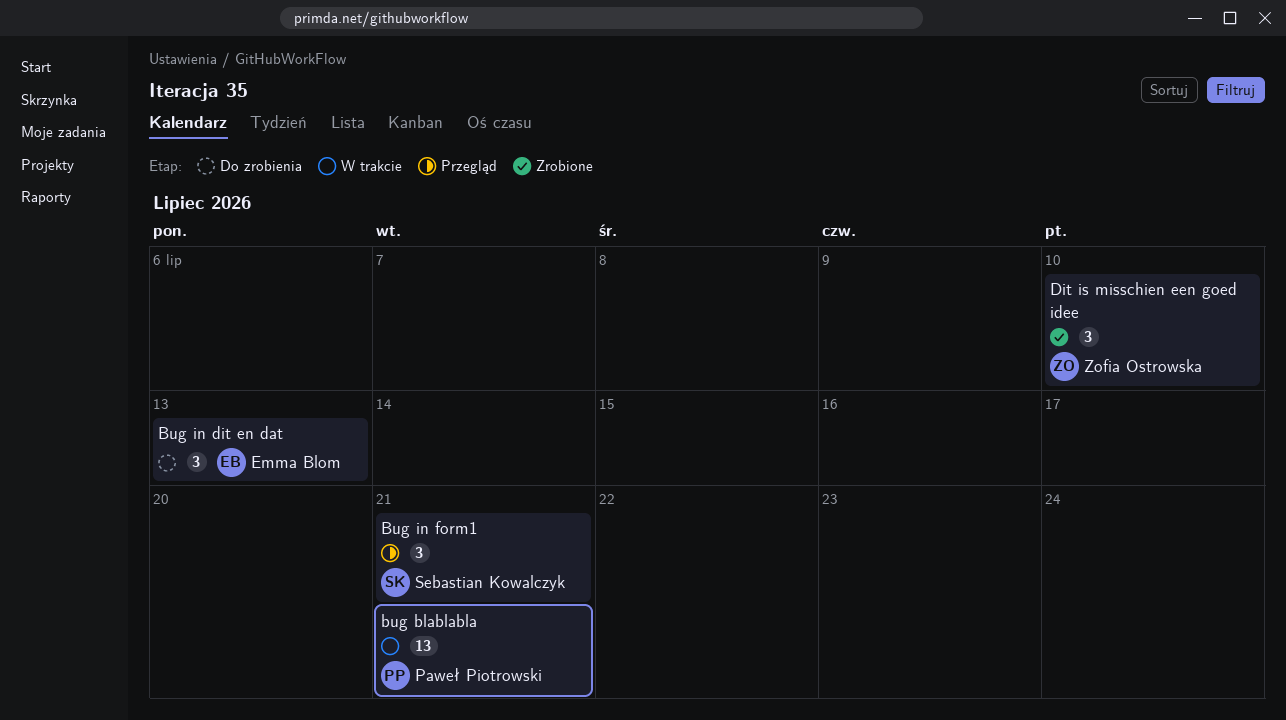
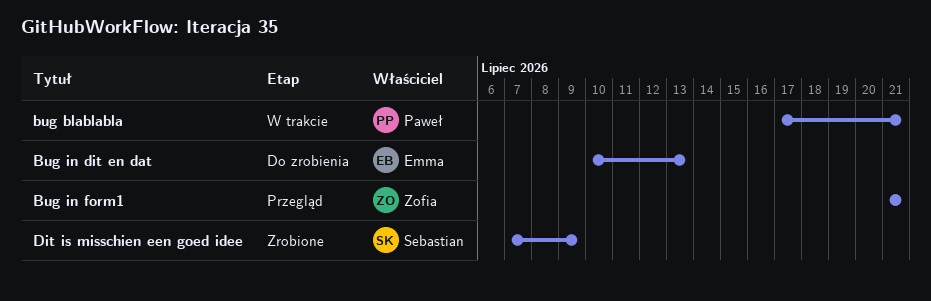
Bug in form1, owner: Sebastian Kowalczyk -> Zofia Ostrowska
Dit is misschien een goed idee, owner: Zofia Ostrowska -> Sebastian Kowalczyk
Dit is misschien een goed idee, due: Jul 10 -> Jul 9

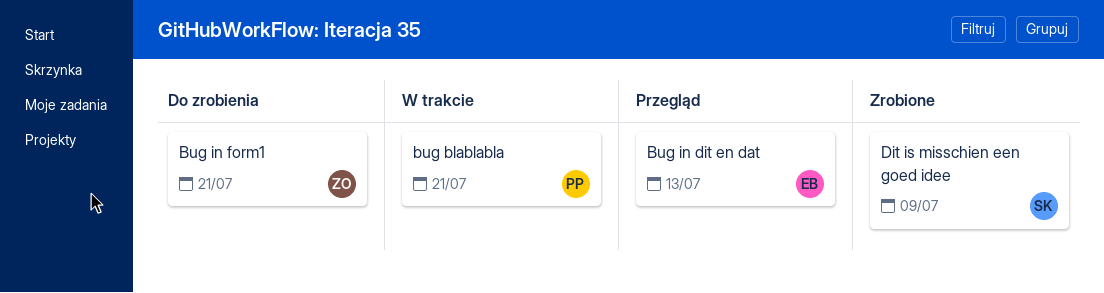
Bug in dit en dat, status: Do zrobienia -> Przegląd
Bug in form1, status: Przegląd -> Do zrobienia

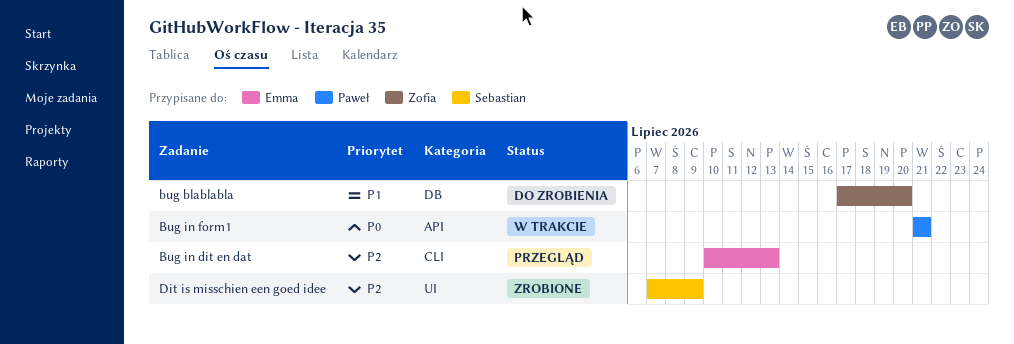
bug blablabla, status: W trakcie -> Do zrobienia
bug blablabla, owner: Paweł -> Zofia
bug blablabla, due: Jul 21 -> Jul 20
Bug in form1, status: Do zrobienia -> W trakcie
Bug in form1, owner: Zofia -> Paweł

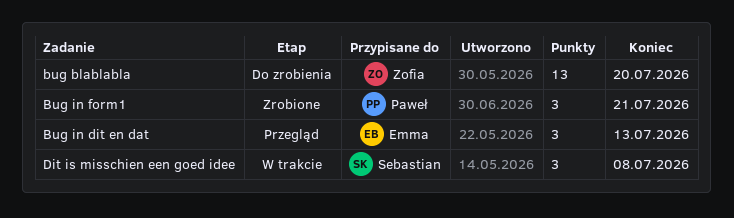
Bug in form1, status: W trakcie -> Zrobione
Dit is misschien een goed idee, status: Zrobione -> W trakcie
Dit is misschien een goed idee, due: Jul 9 -> Jul 8

